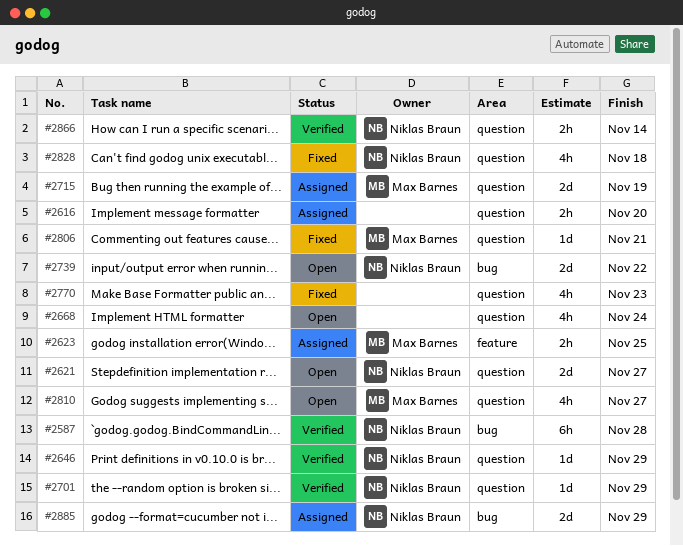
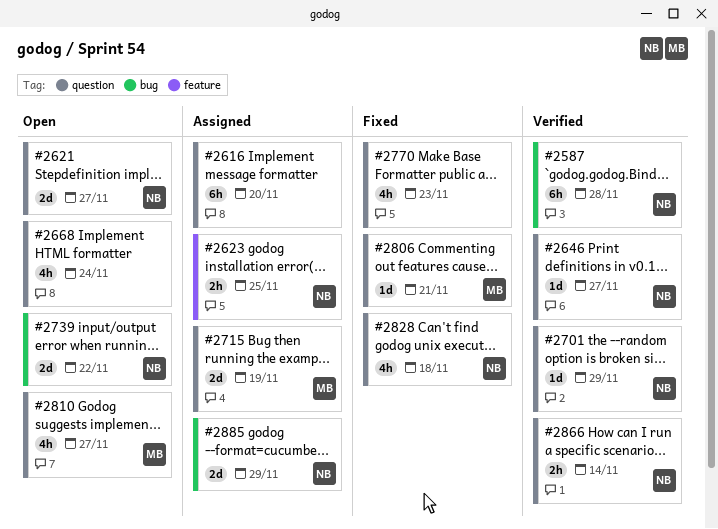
#2616, estimate: 2h -> 6h
#2623, owner: Max Barnes -> Niklas Braun
#2646, due: Nov 29 -> Nov 27

